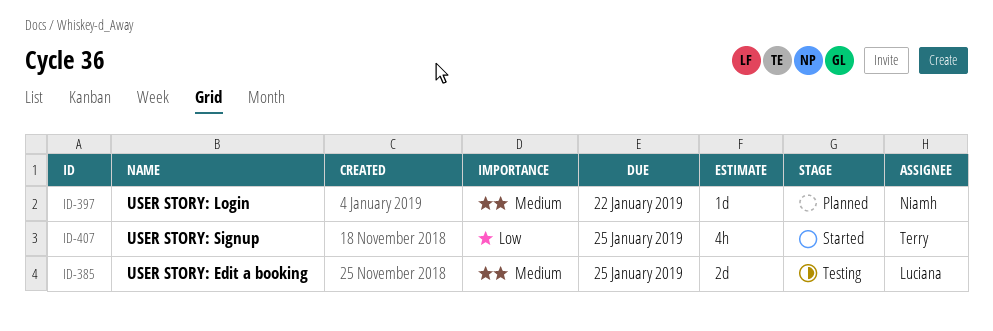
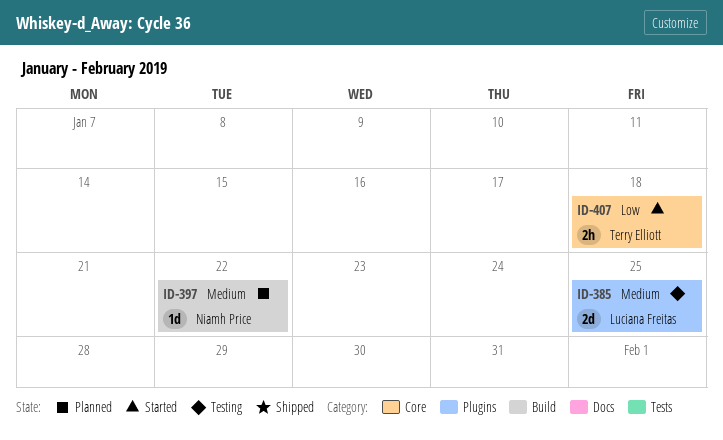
ID-407, estimate: 4h -> 2h
ID-407, due: Jan 25 -> Jan 18

